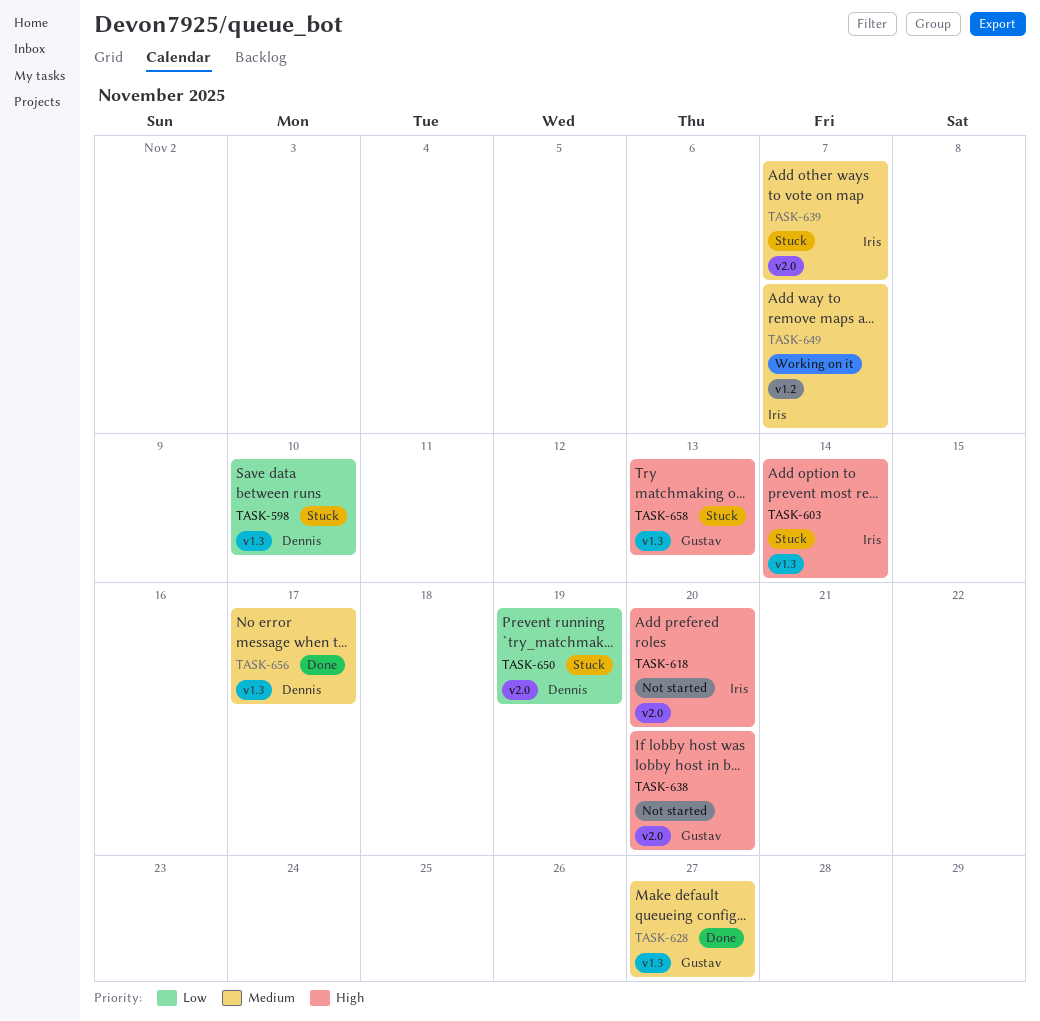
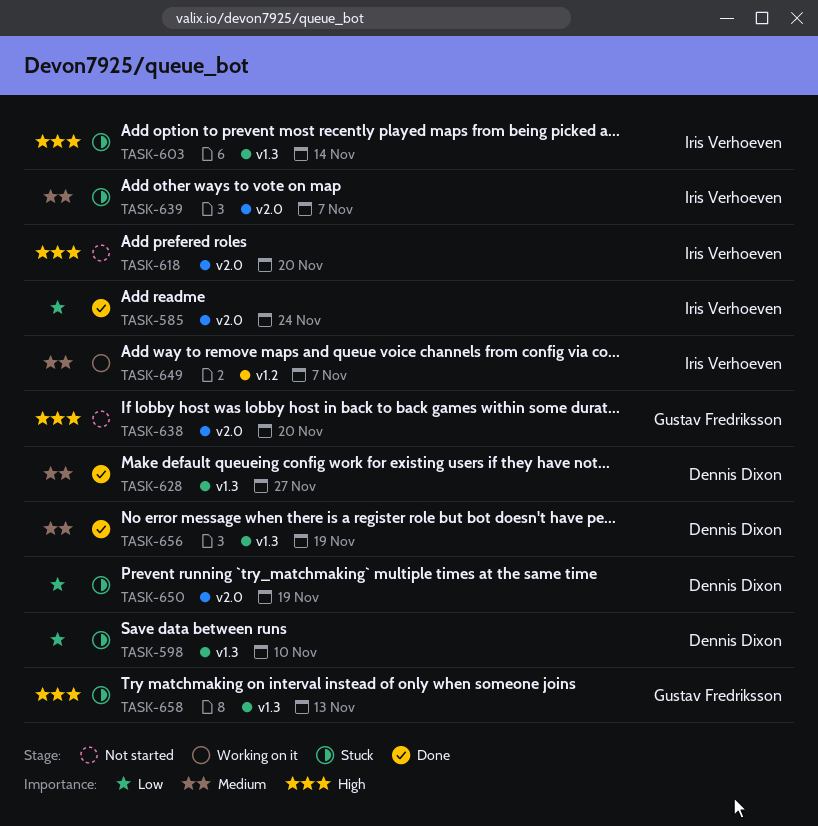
TASK-585: none -> present
TASK-628, owner: Gustav Fredriksson -> Dennis Dixon
TASK-656, due: Nov 17 -> Nov 19

